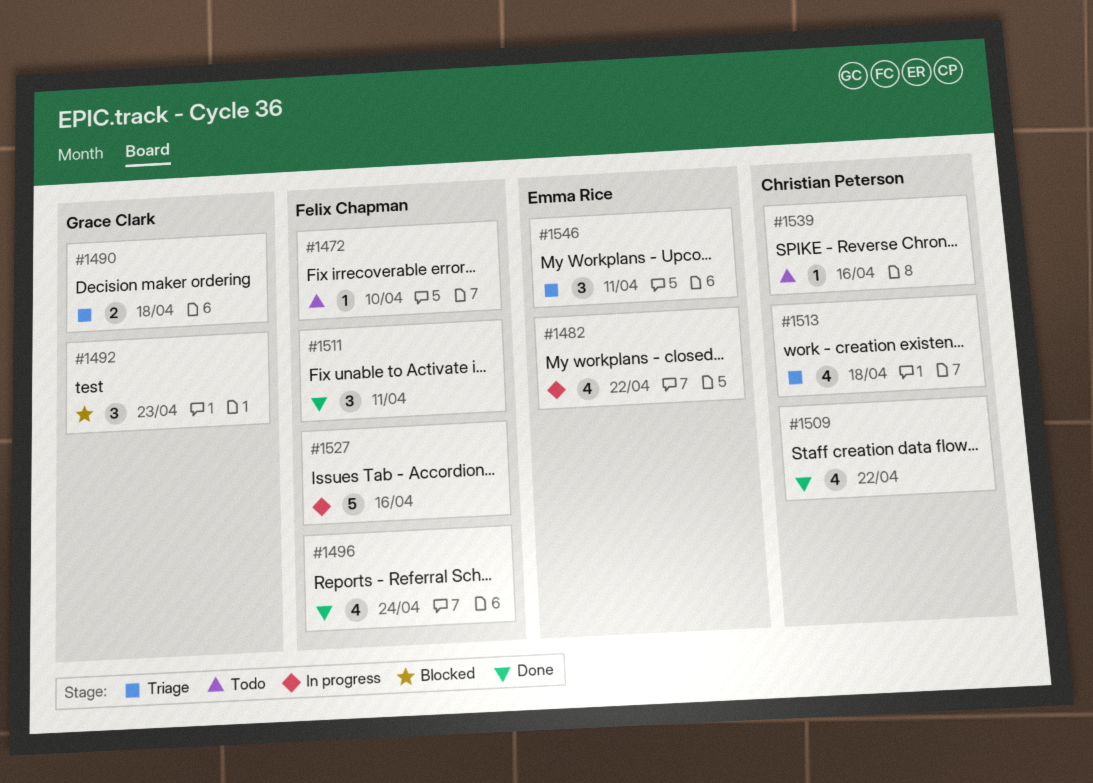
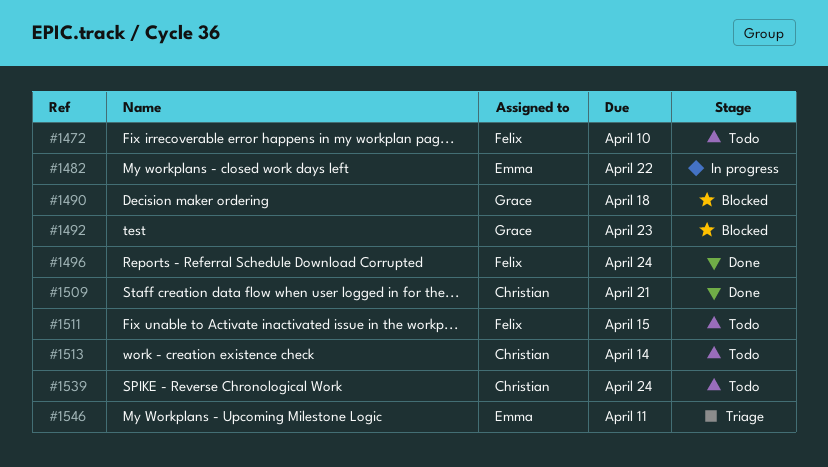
#1490, status: Triage -> Blocked
#1509, due: Apr 22 -> Apr 21
#1511, status: Done -> Todo
#1511, due: Apr 11 -> Apr 15
#1513, status: Triage -> Todo
#1513, due: Apr 18 -> Apr 14
#1527: present -> none
#1539, due: Apr 16 -> Apr 24

